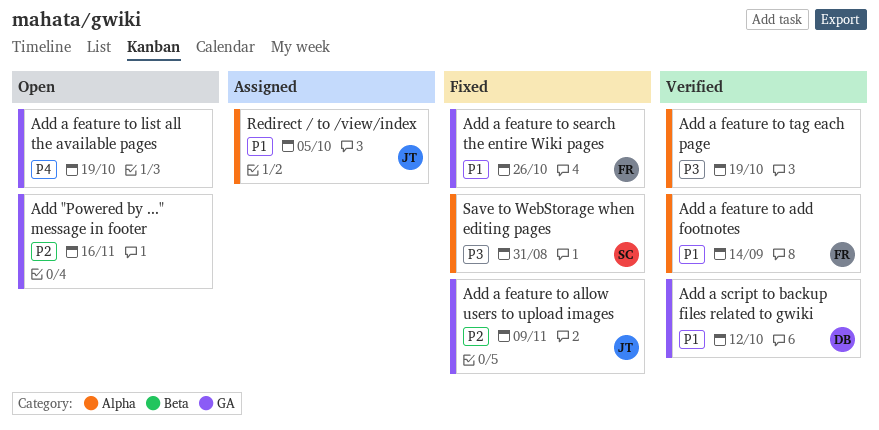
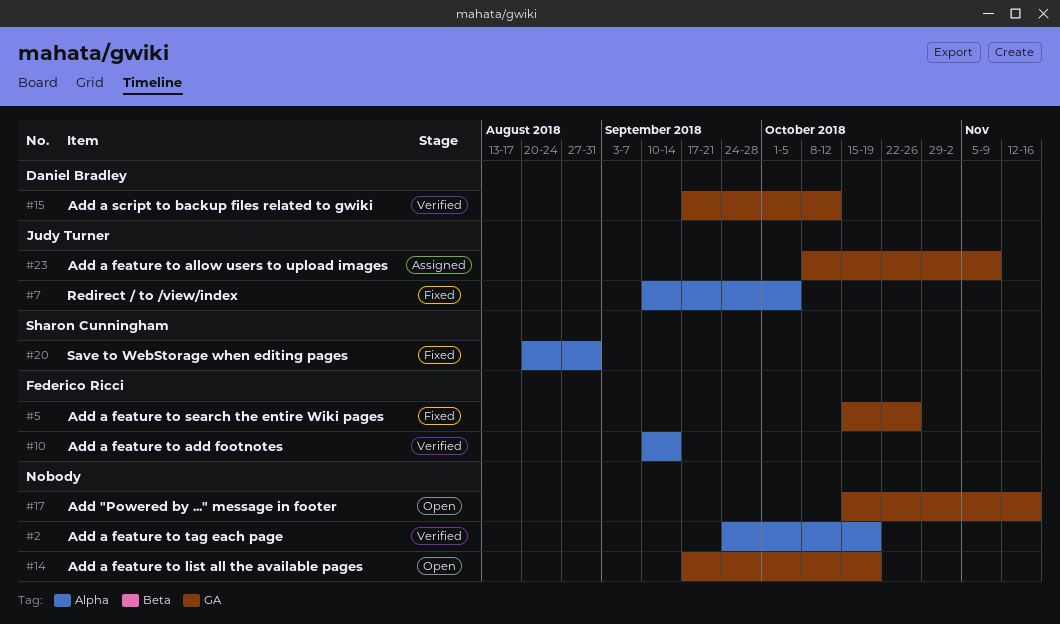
Add a feature to allow users to upload images, status: Fixed -> Assigned
Redirect / to /view/index, status: Assigned -> Fixed

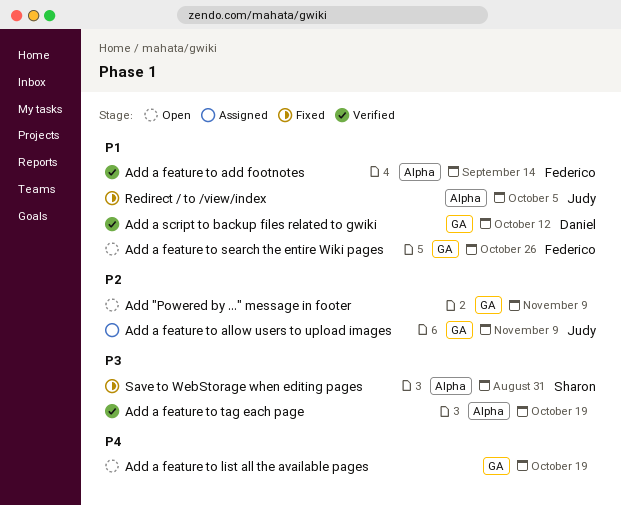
Add "Powered by ..." message in footer, due: Nov 16 -> Nov 9
Add a feature to search the entire Wiki pages, status: Fixed -> Open

